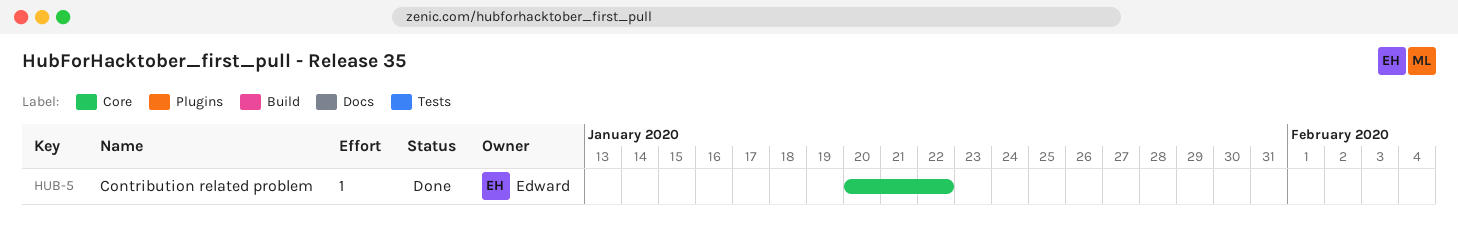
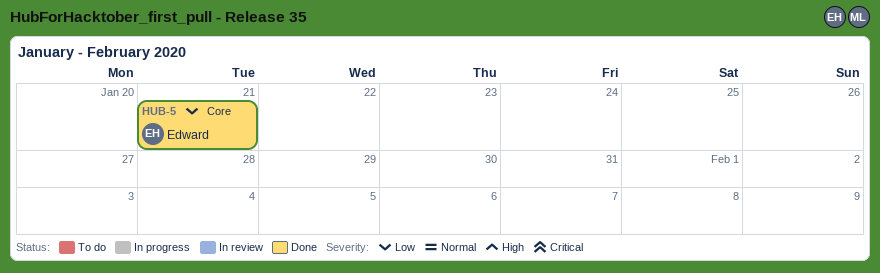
HUB-5, due: Jan 22 -> Jan 21

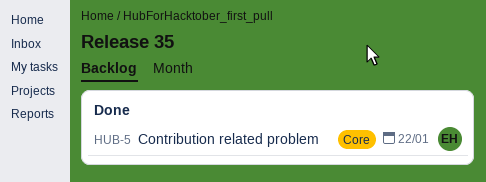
HUB-5, due: Jan 21 -> Jan 22

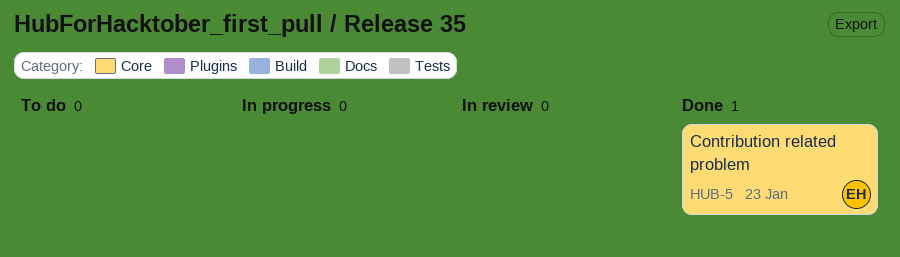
HUB-5, due: Jan 22 -> Jan 23

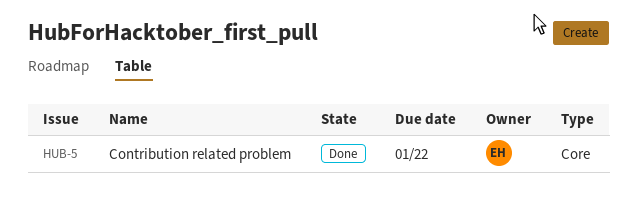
HUB-5, due: Jan 23 -> Jan 22

